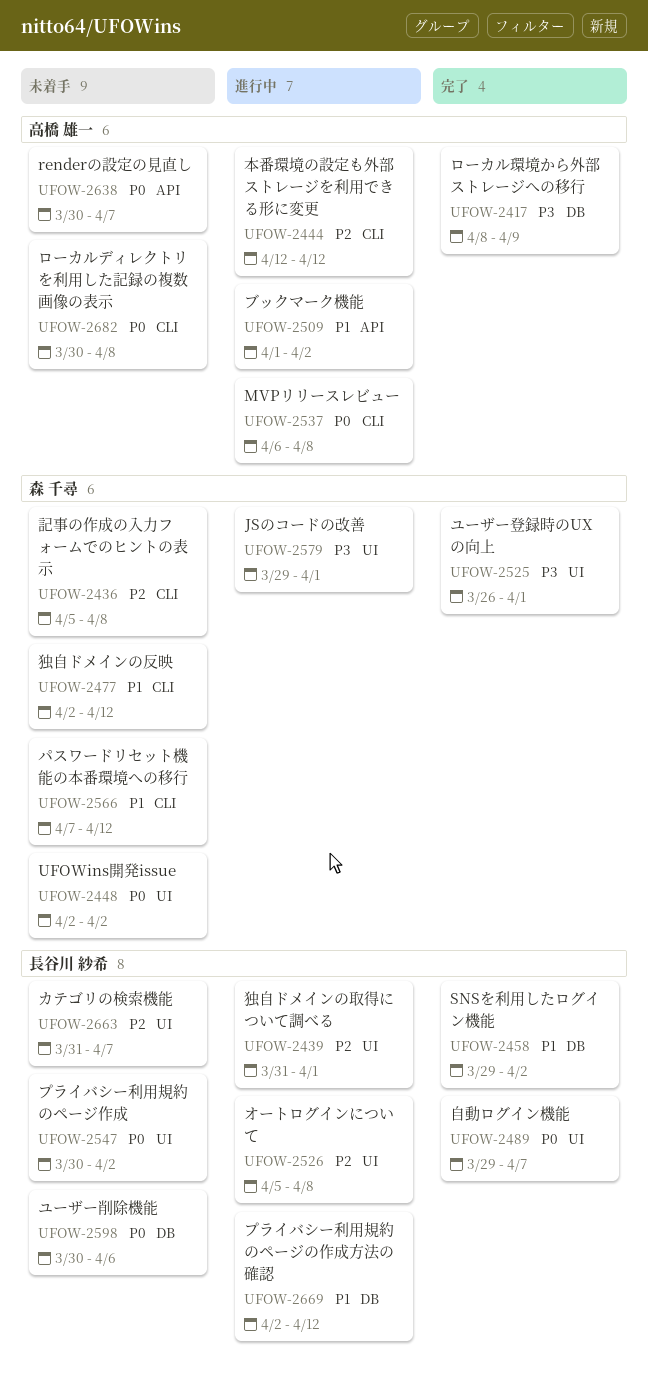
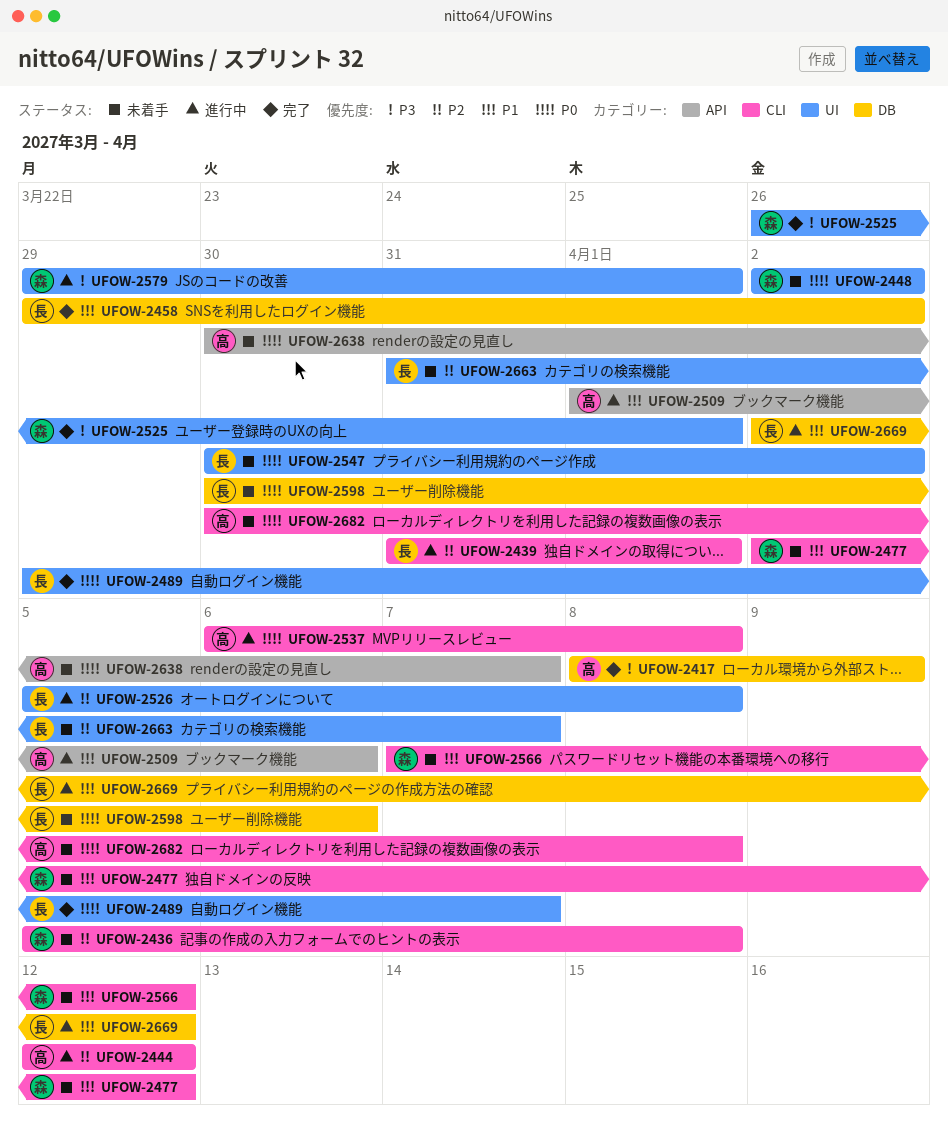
UFOW-2439, label: UI -> CLI
UFOW-2509, due: Apr 2 -> Apr 6

